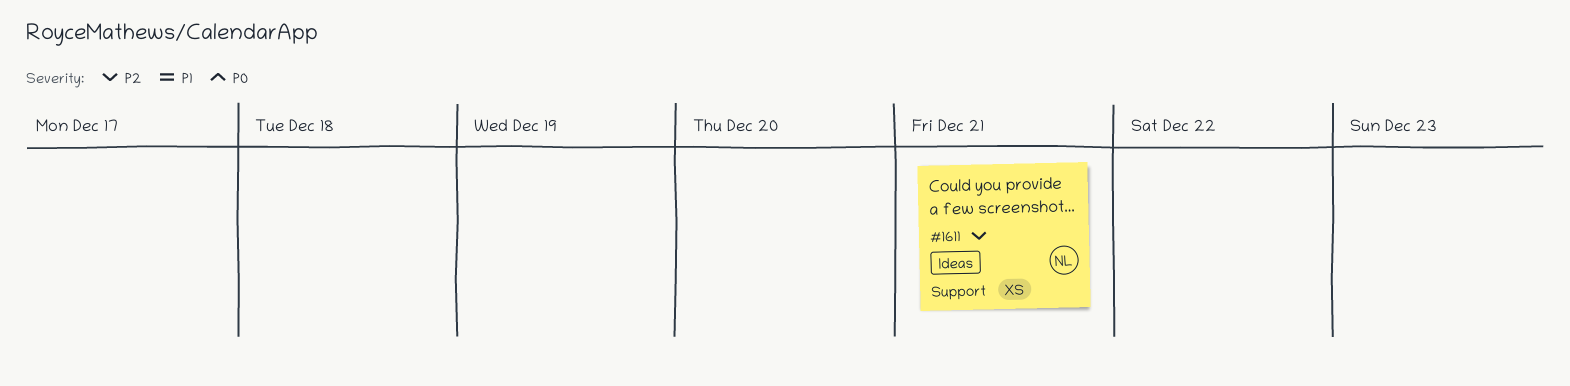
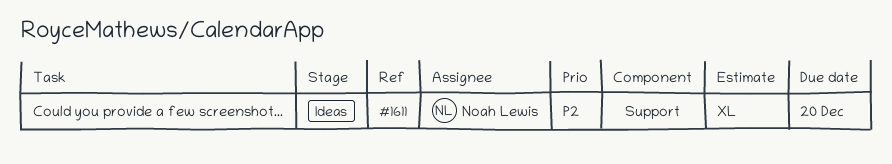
#1611, estimate: XS -> XL
#1611, due: Dec 21 -> Dec 20

